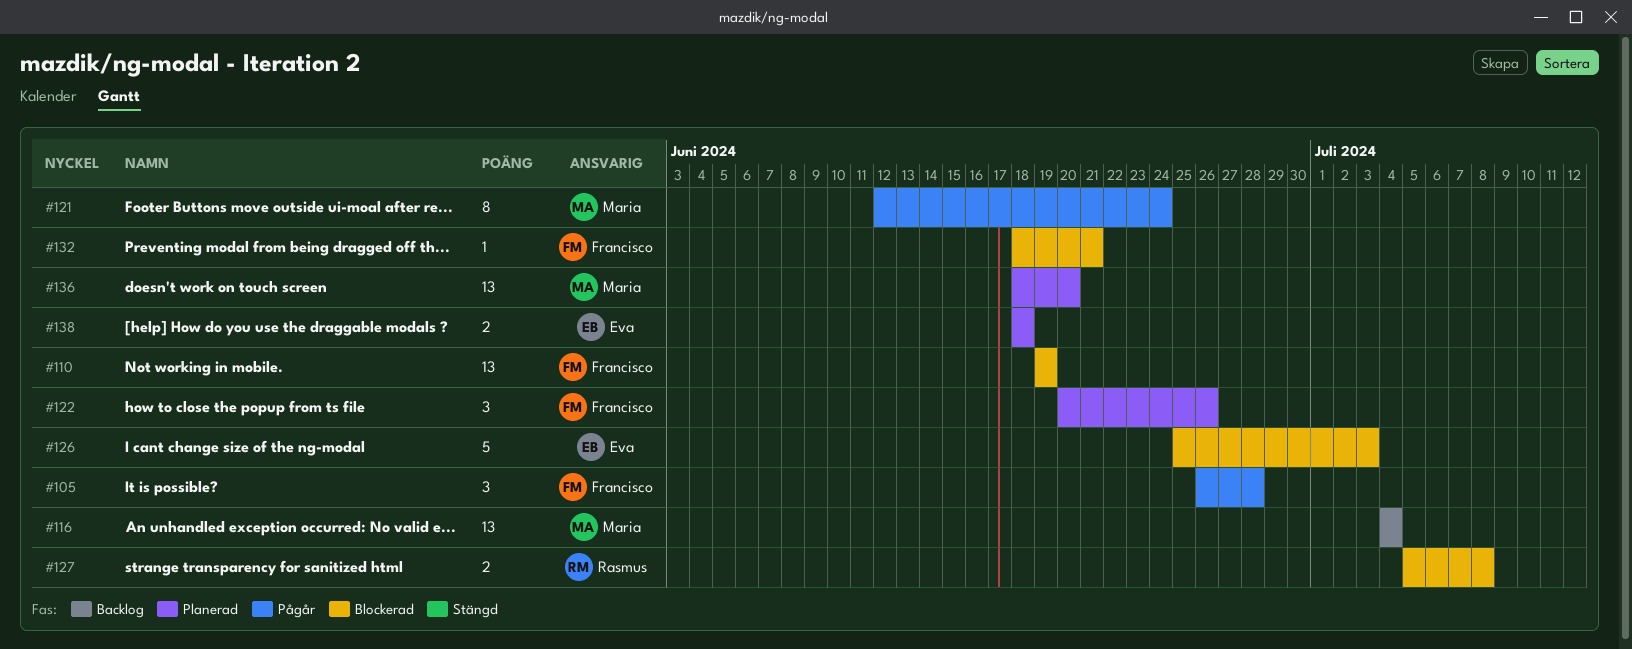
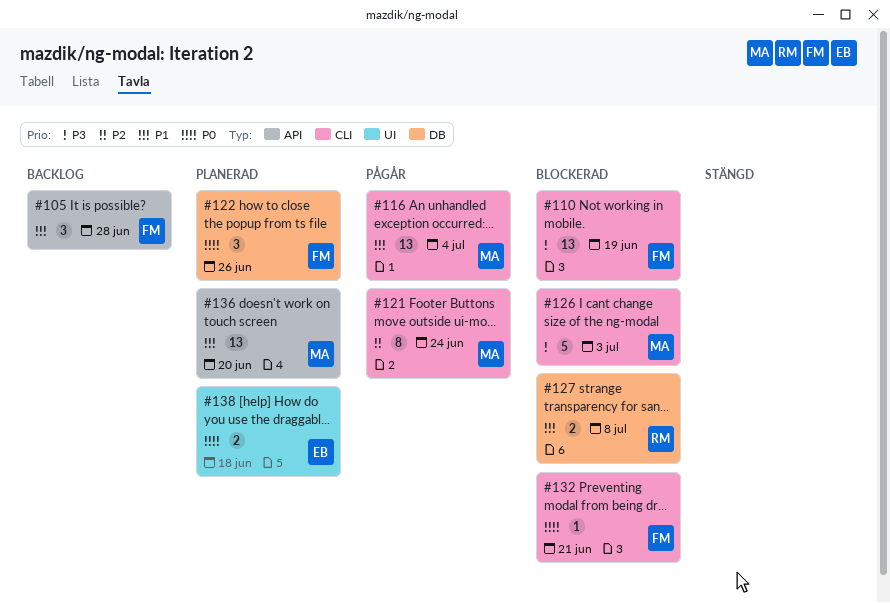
#105, status: Pågår -> Backlog
#116, status: Backlog -> Pågår
#126, owner: Eva -> Maria

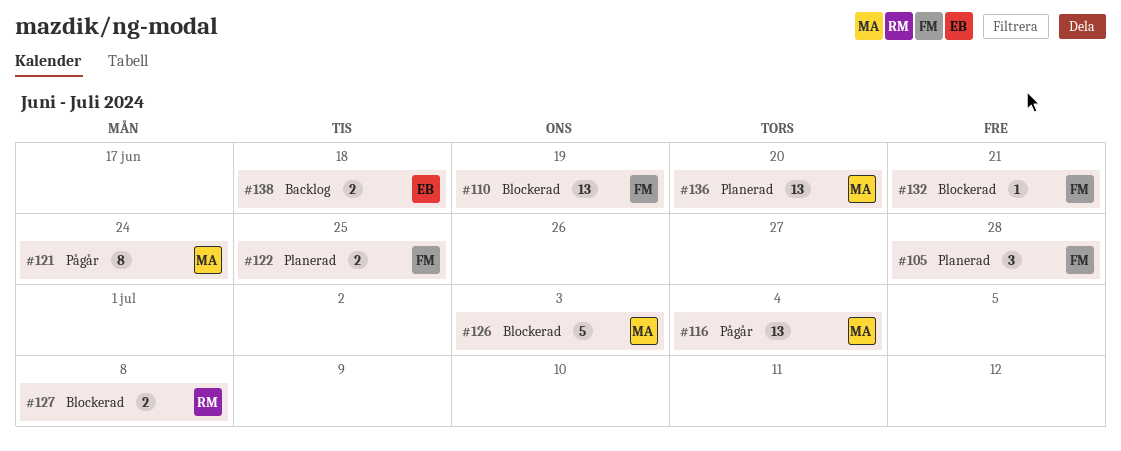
#105, status: Backlog -> Planerad
#122, estimate: 3 -> 2
#122, due: Jun 26 -> Jun 25
#138, status: Planerad -> Backlog

